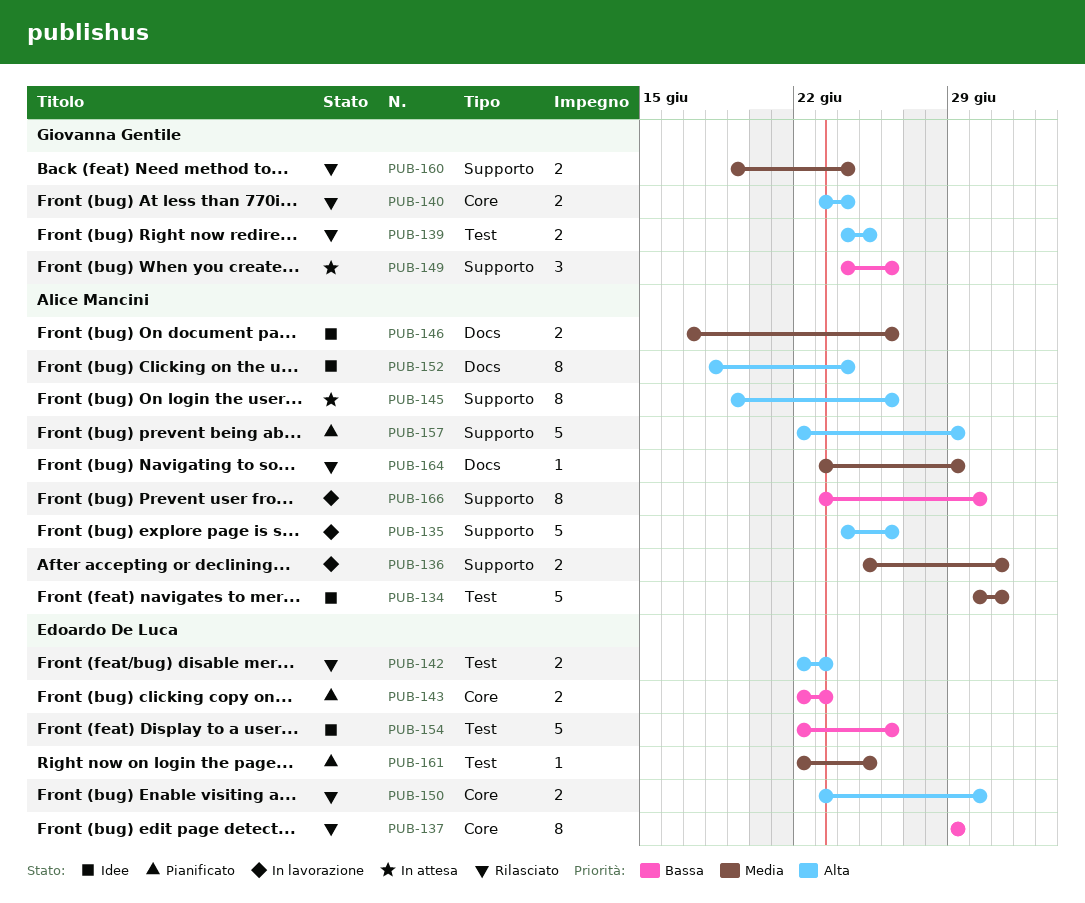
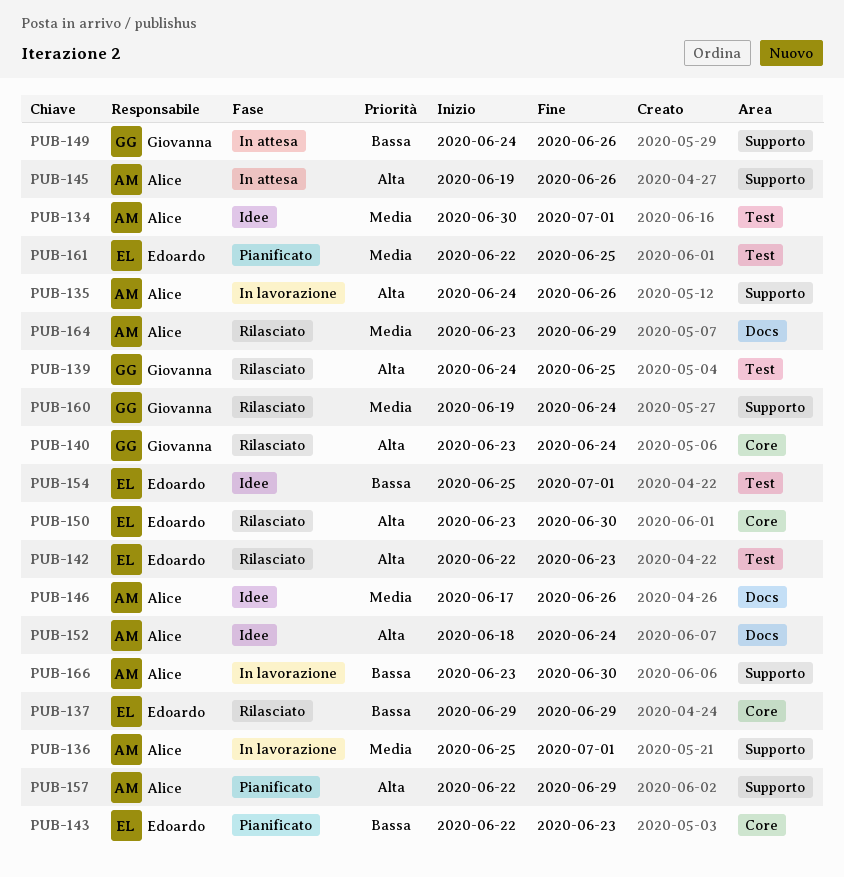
PUB-154, start: Jun 22 -> Jun 25
PUB-154, due: Jun 26 -> Jul 1

